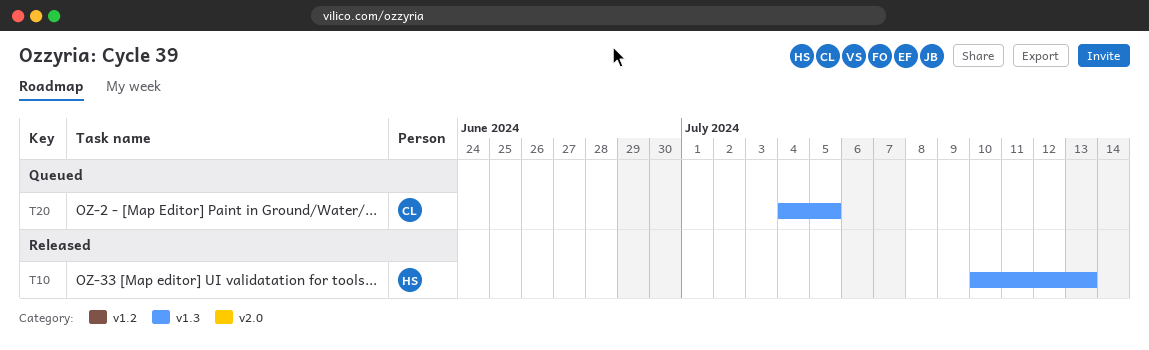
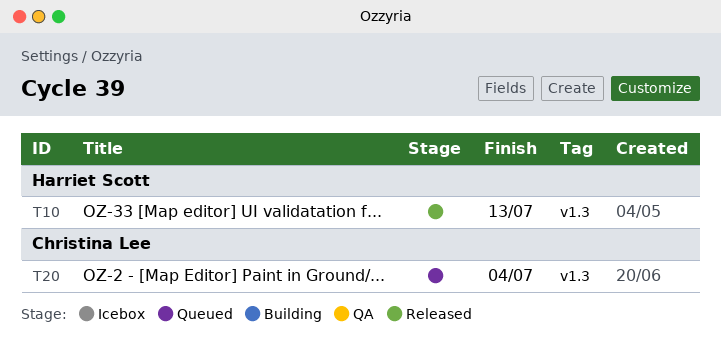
T20, due: Jul 5 -> Jul 4

